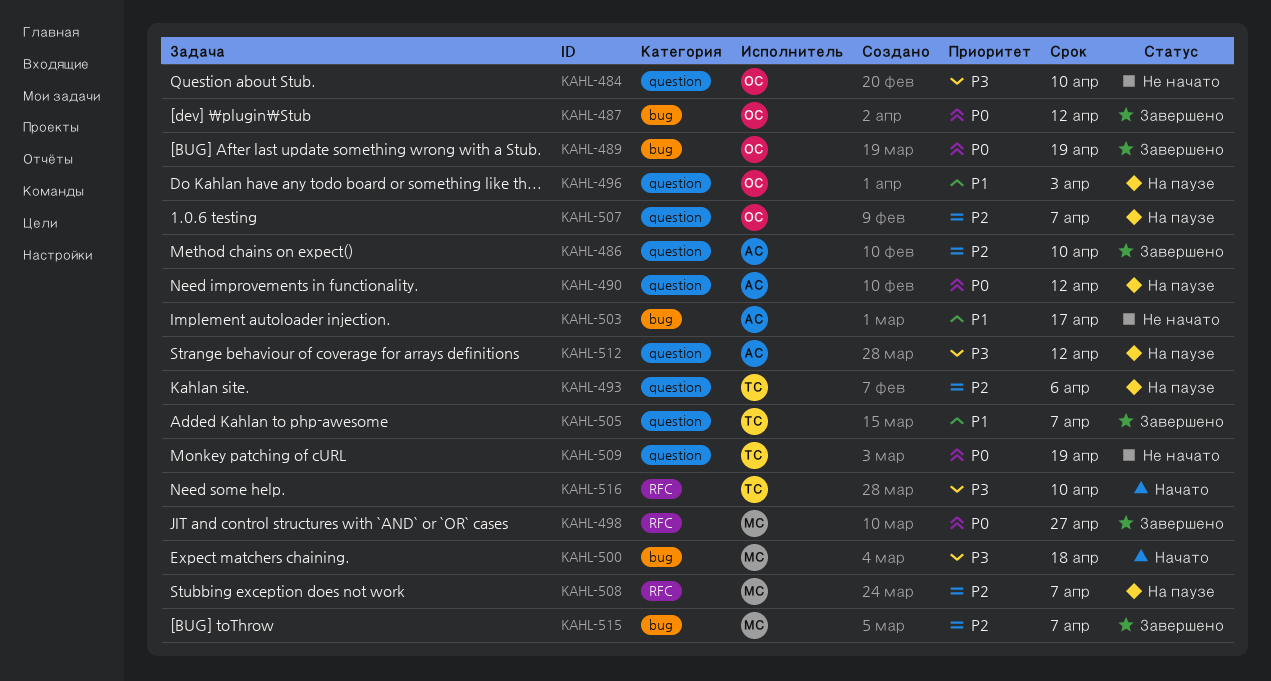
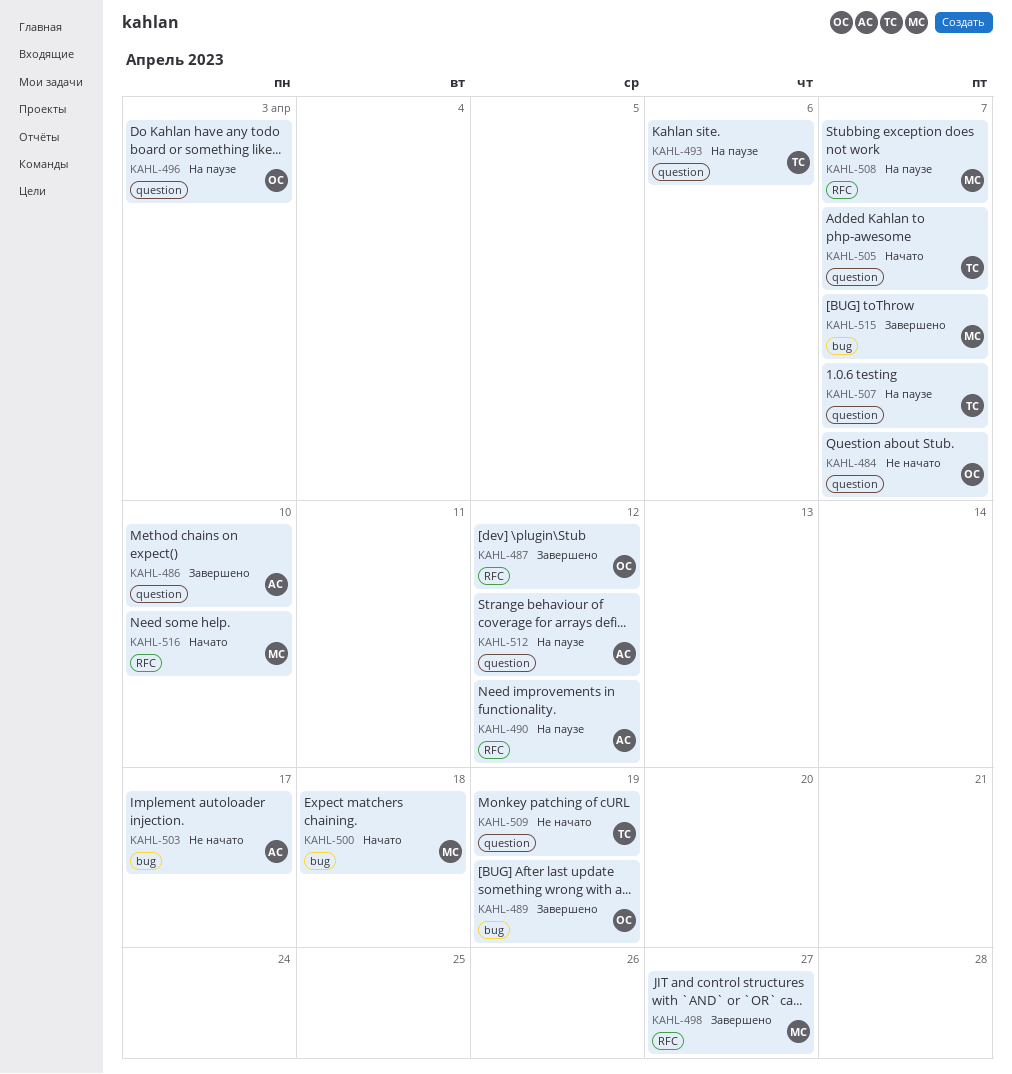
KAHL-484, due: Apr 10 -> Apr 7
KAHL-487, label: bug -> RFC
KAHL-490, label: question -> RFC
KAHL-505, status: Завершено -> Начато
KAHL-507, owner: ОС -> ТС
KAHL-516, owner: ТС -> МС

